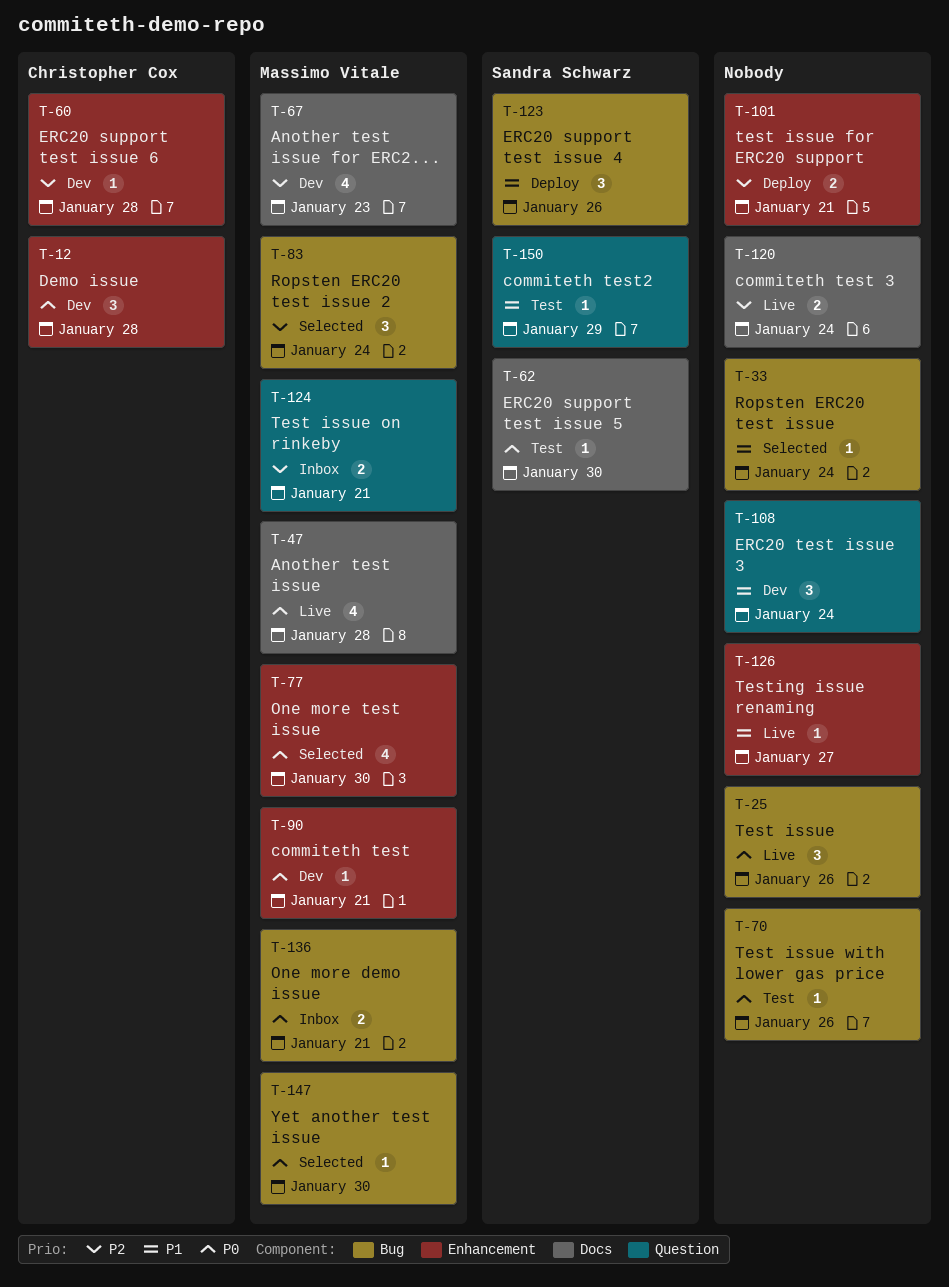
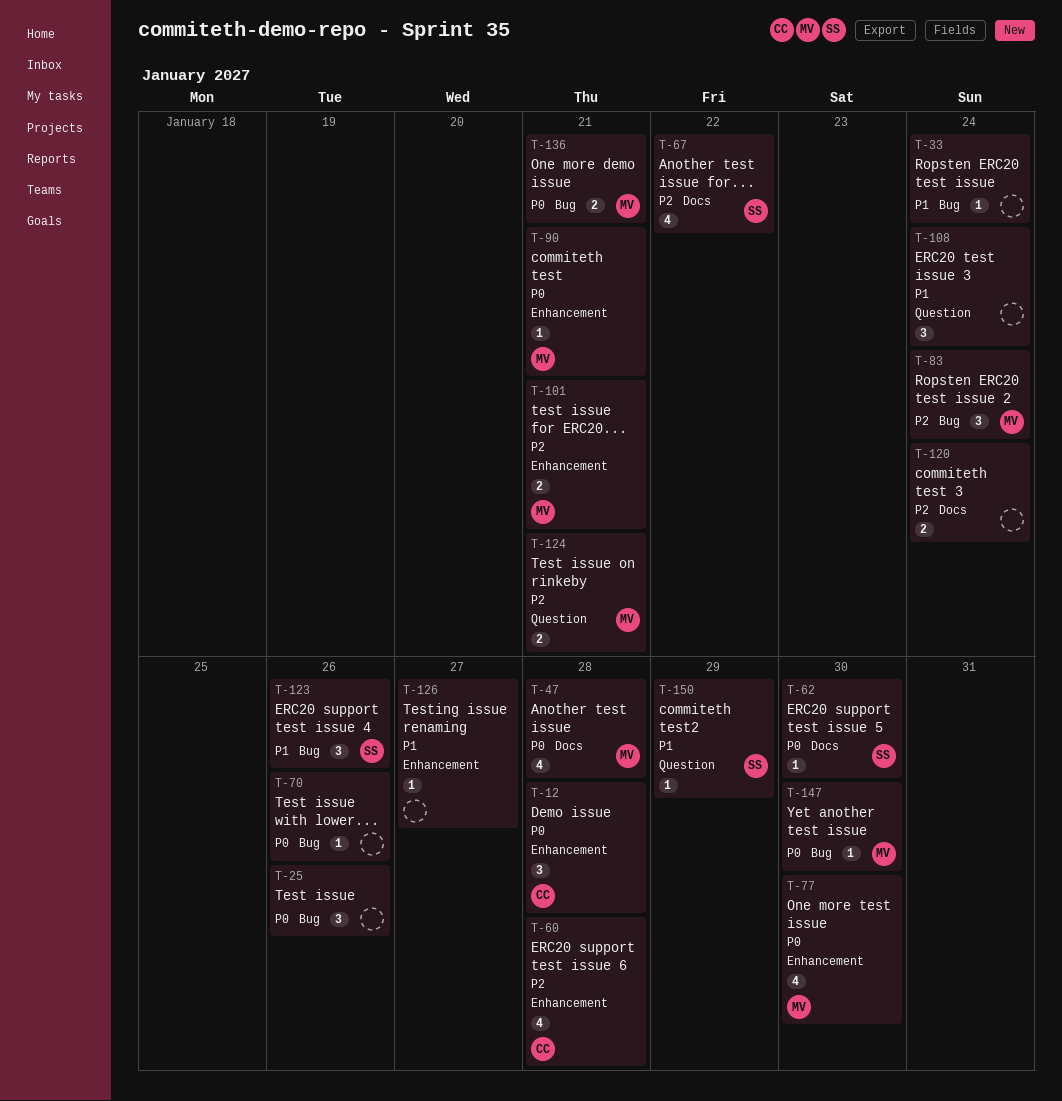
T-60, estimate: 1 -> 4
T-67, owner: Massimo Vitale -> Sandra Schwarz
T-67, due: Jan 23 -> Jan 22
T-101, owner: none -> Massimo Vitale

